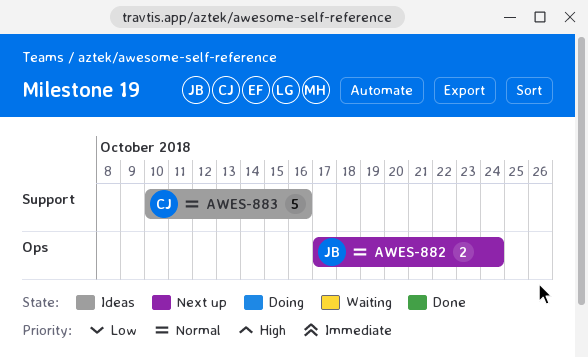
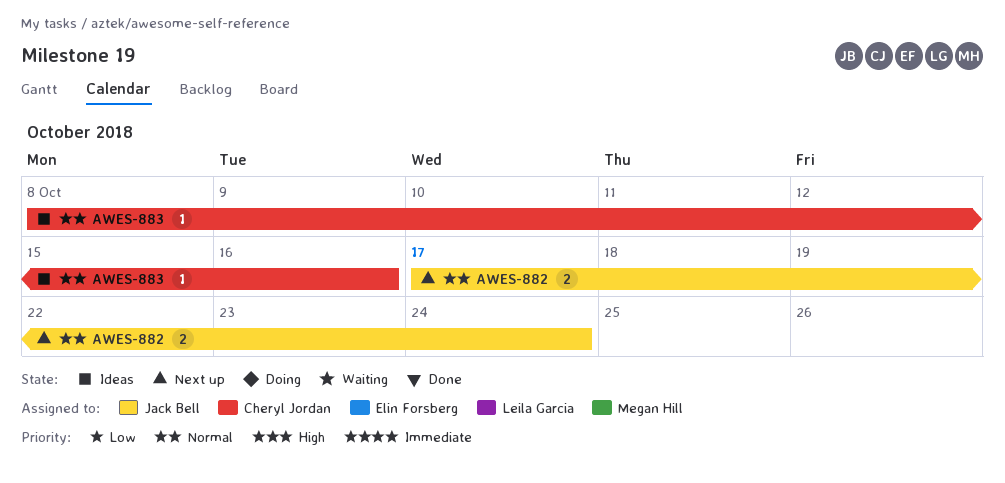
AWES-883, estimate: 5 -> 1
AWES-883, start: Oct 10 -> Oct 8

